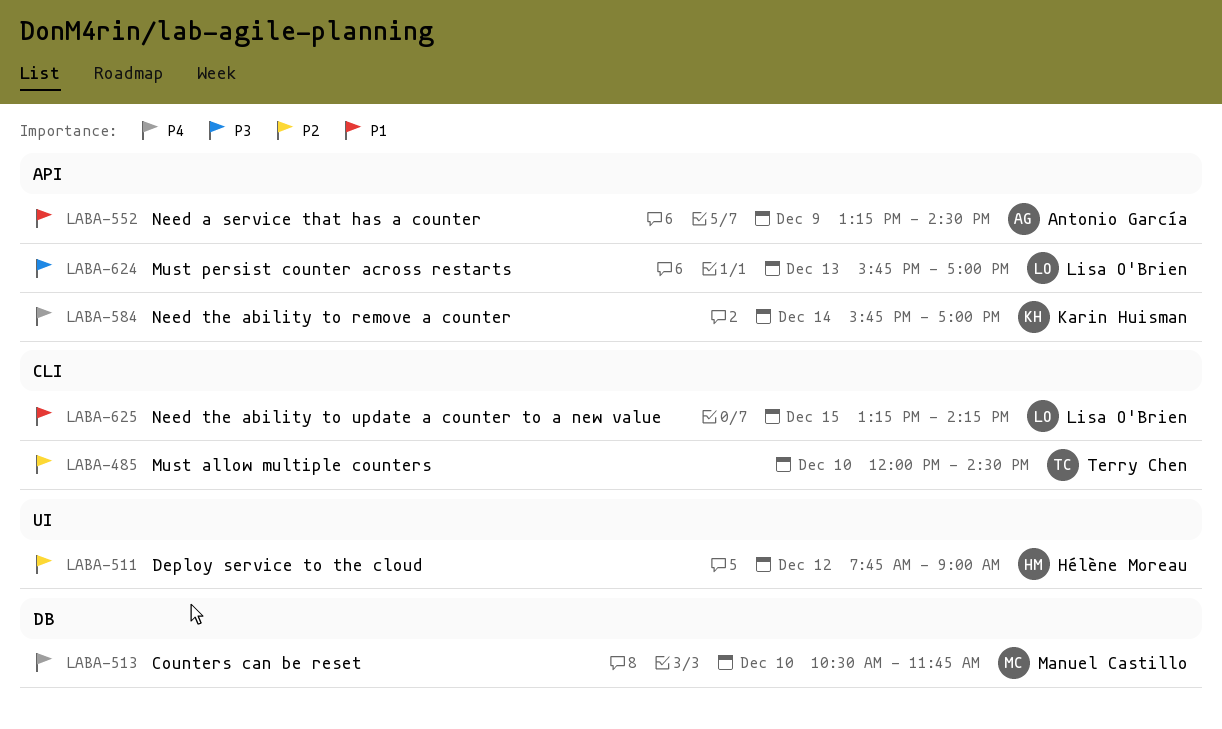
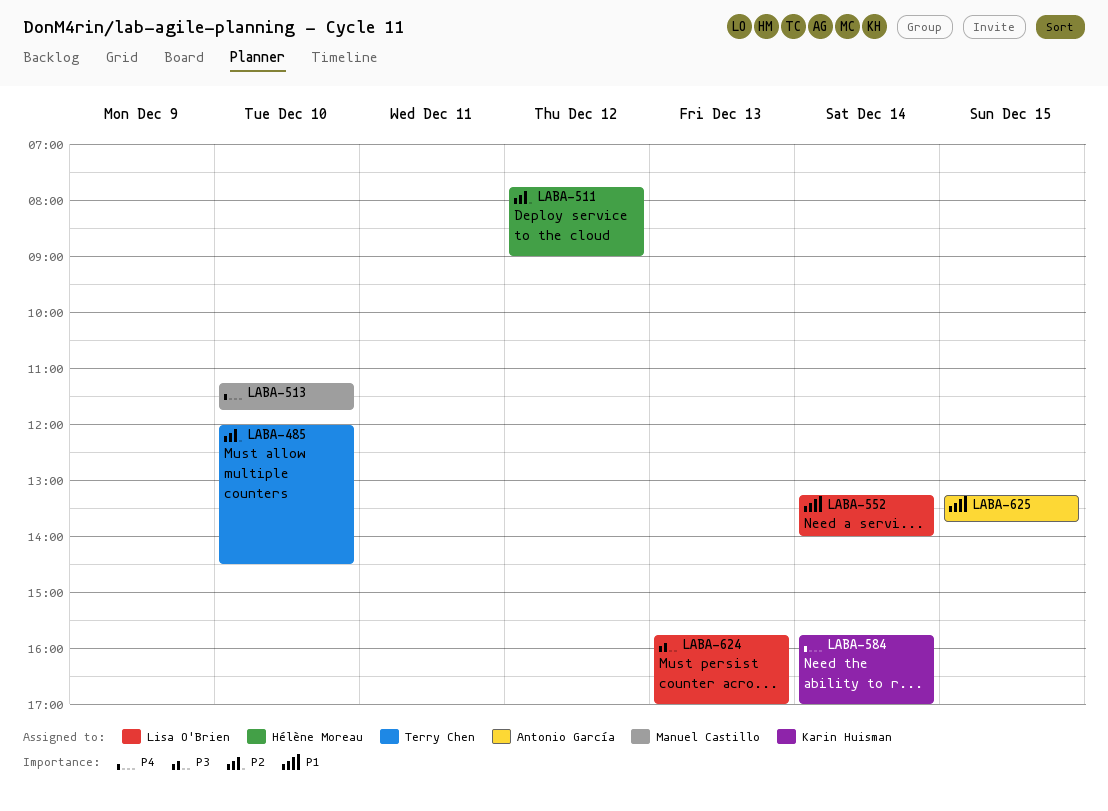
LABA-513, begins: 10:30 -> 11:15
LABA-552, owner: Antonio García -> Lisa O'Brien
LABA-552, day: Dec 9 -> Dec 14
LABA-552, ends: 14:30 -> 14:00
LABA-625, owner: Lisa O'Brien -> Antonio García
LABA-625, ends: 14:15 -> 13:45

